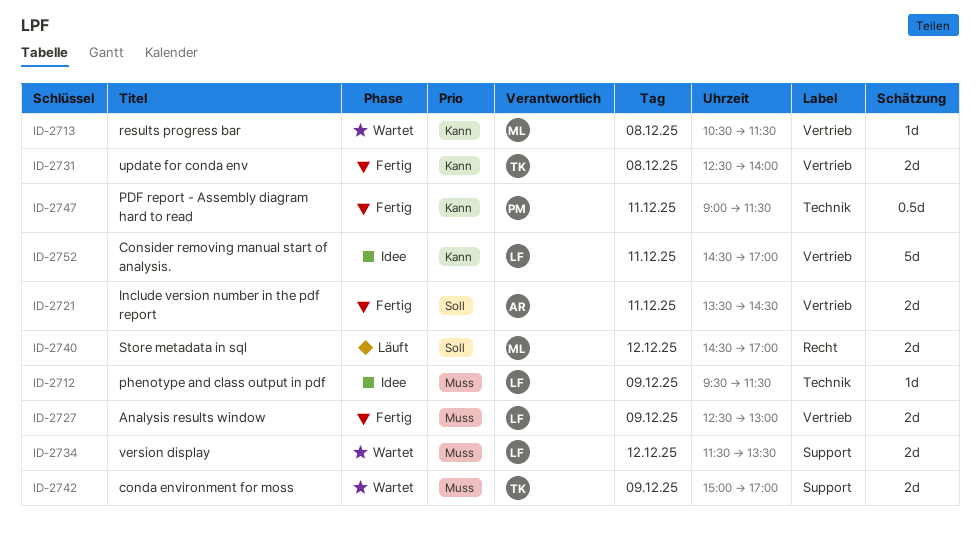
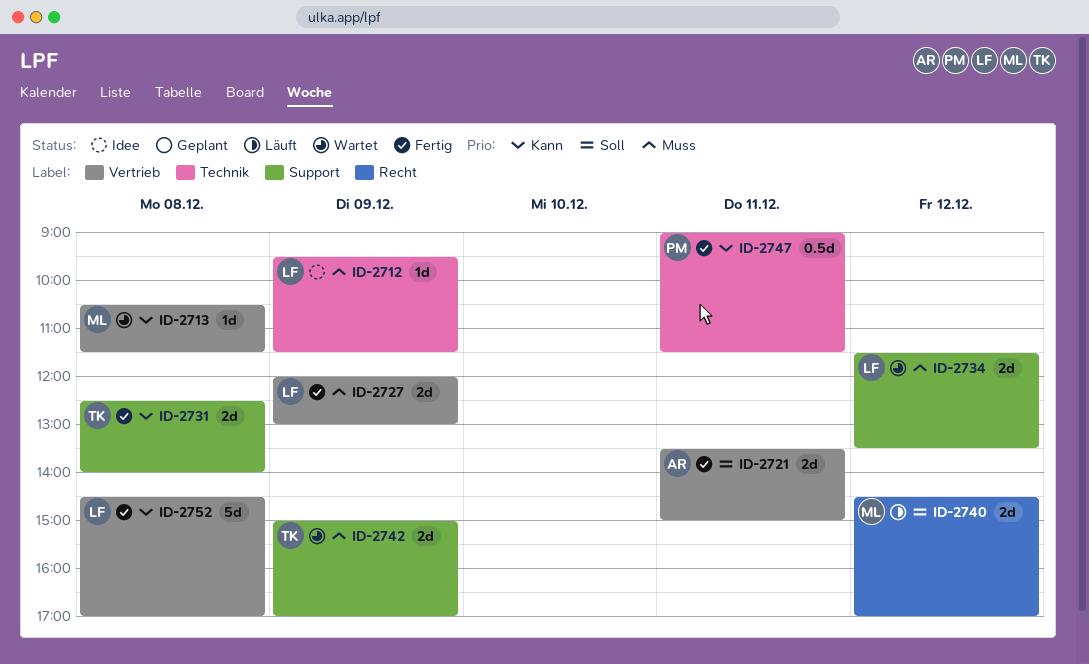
ID-2721, ends: 14:30 -> 15:00
ID-2727, begins: 12:30 -> 12:00
ID-2731, label: Vertrieb -> Support
ID-2752, status: Idee -> Fertig
ID-2752, day: Dec 11 -> Dec 8

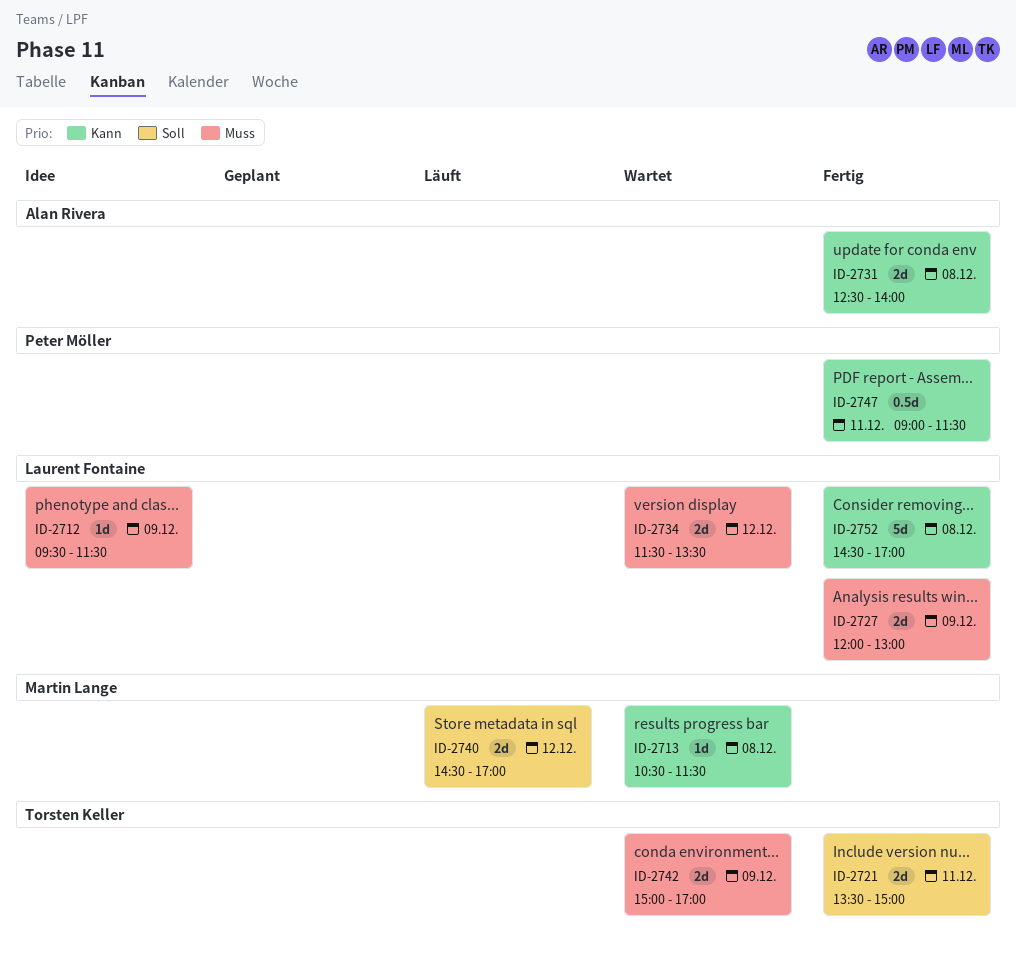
ID-2721, owner: Alan Rivera -> Torsten Keller
ID-2731, owner: Torsten Keller -> Alan Rivera

